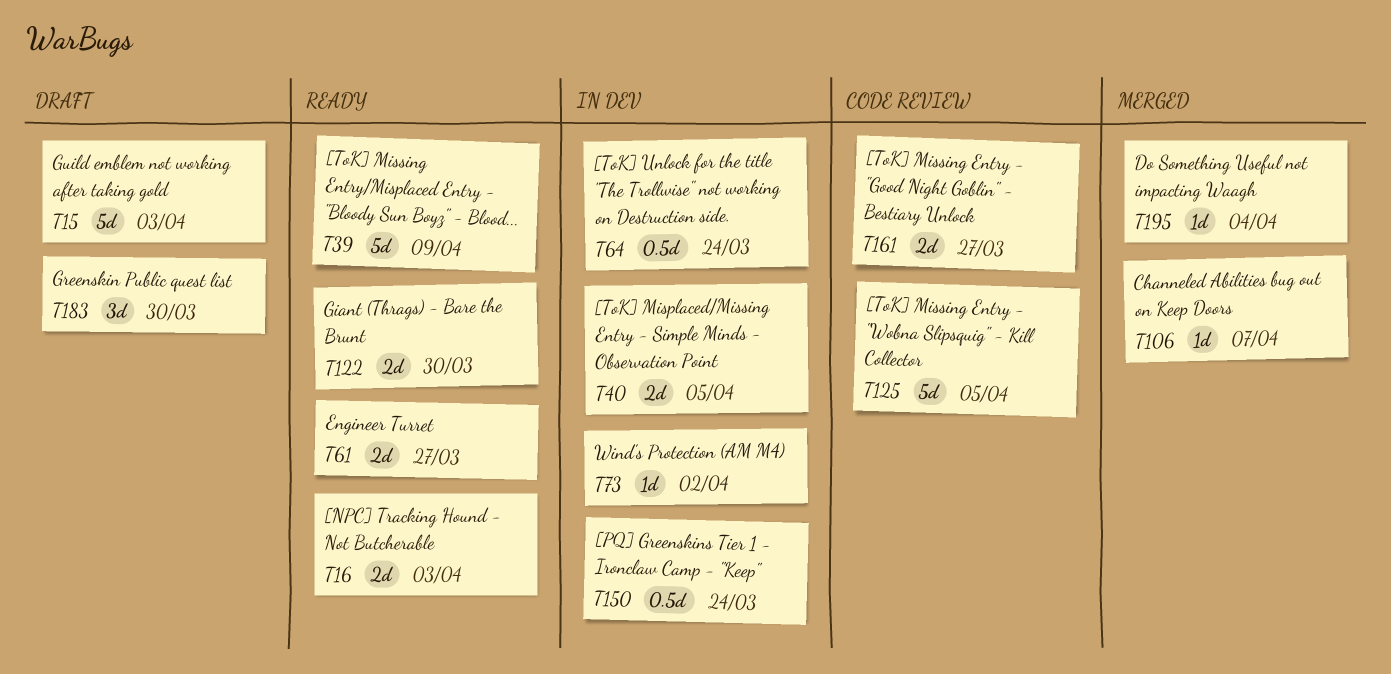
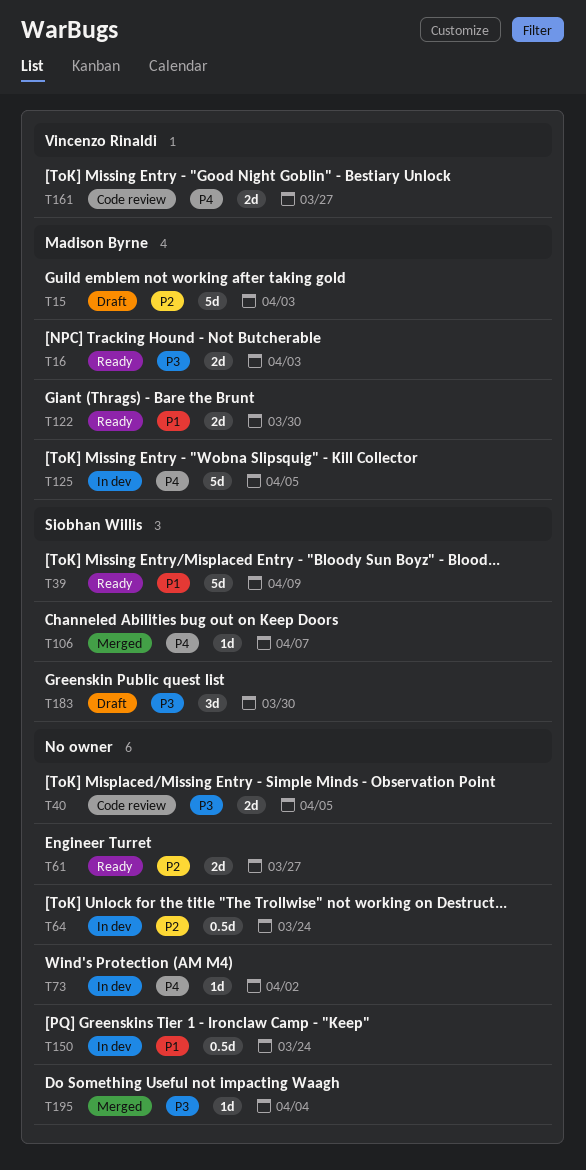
T40, status: In dev -> Code review
T125, status: Code review -> In dev

